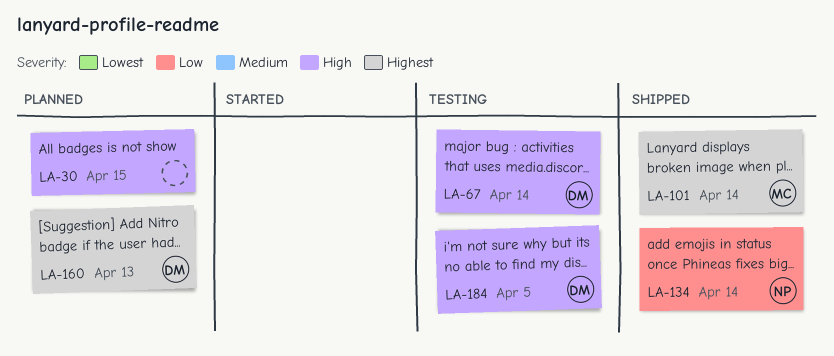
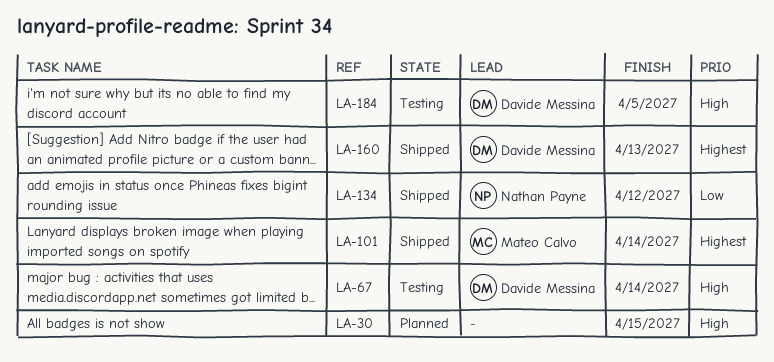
LA-134, due: Apr 14 -> Apr 12
LA-160, status: Planned -> Shipped

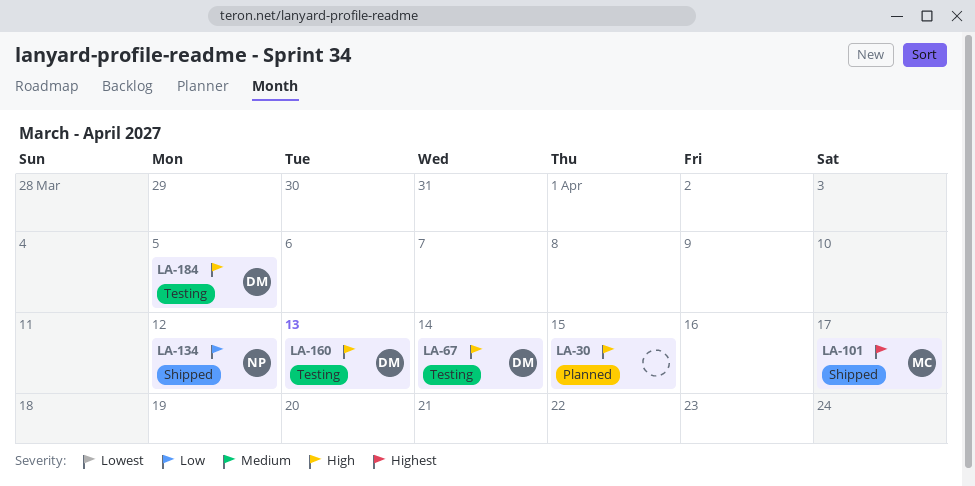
LA-101, due: Apr 14 -> Apr 17
LA-160, status: Shipped -> Testing
LA-160, priority: Highest -> High

